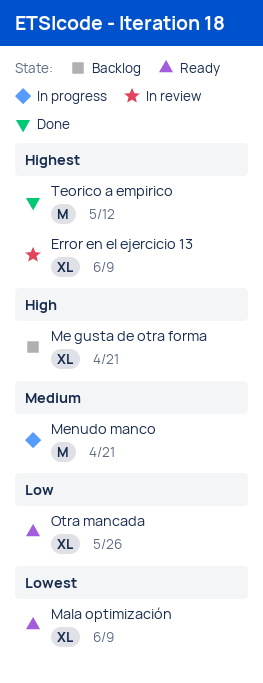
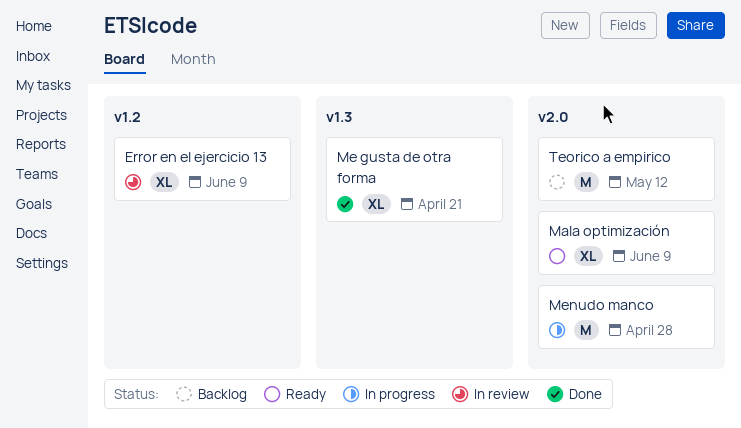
Me gusta de otra forma, status: Backlog -> Done
Menudo manco, due: Apr 21 -> Apr 28
Otra mancada: present -> none
Teorico a empirico, status: Done -> Backlog

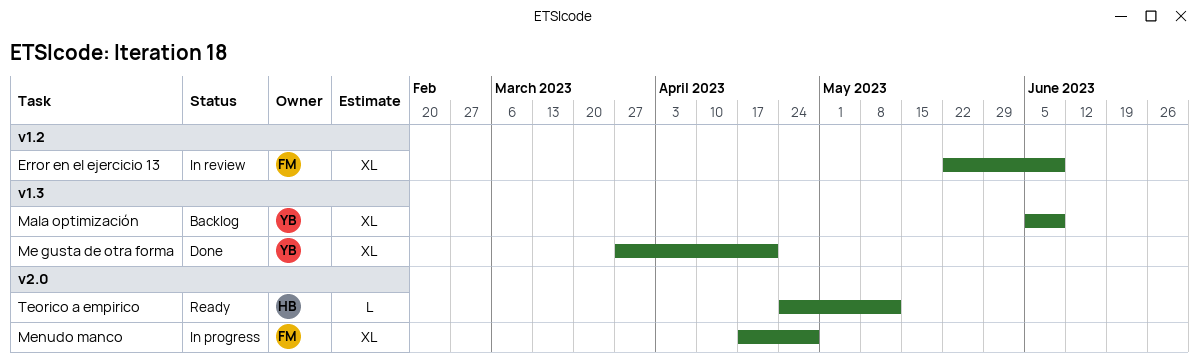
Mala optimización, status: Ready -> Backlog
Mala optimización, label: v2.0 -> v1.3
Menudo manco, estimate: M -> XL
Teorico a empirico, status: Backlog -> Ready
Teorico a empirico, estimate: M -> L

